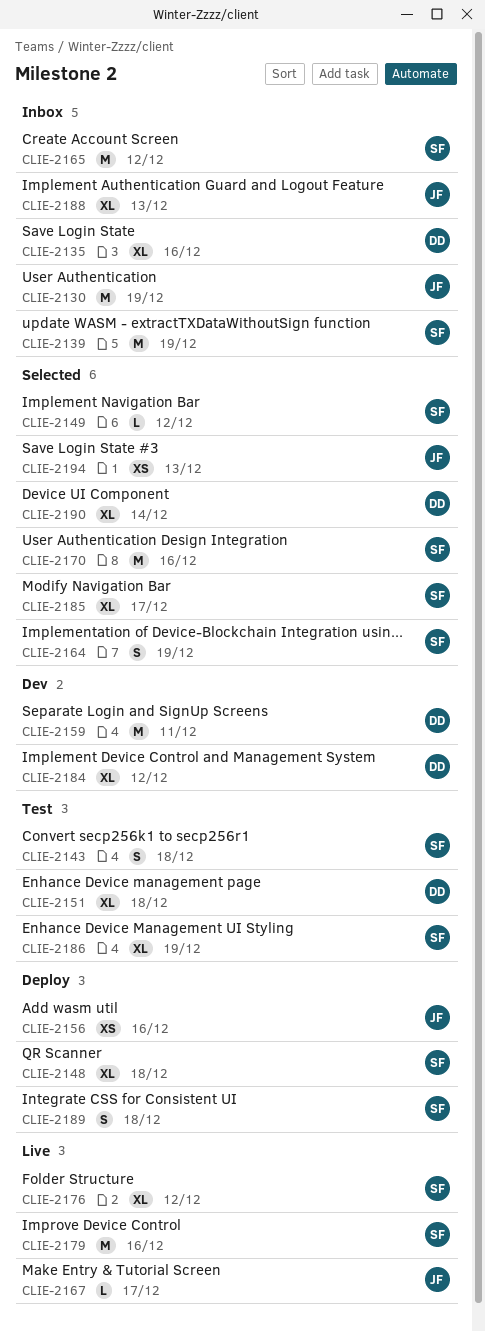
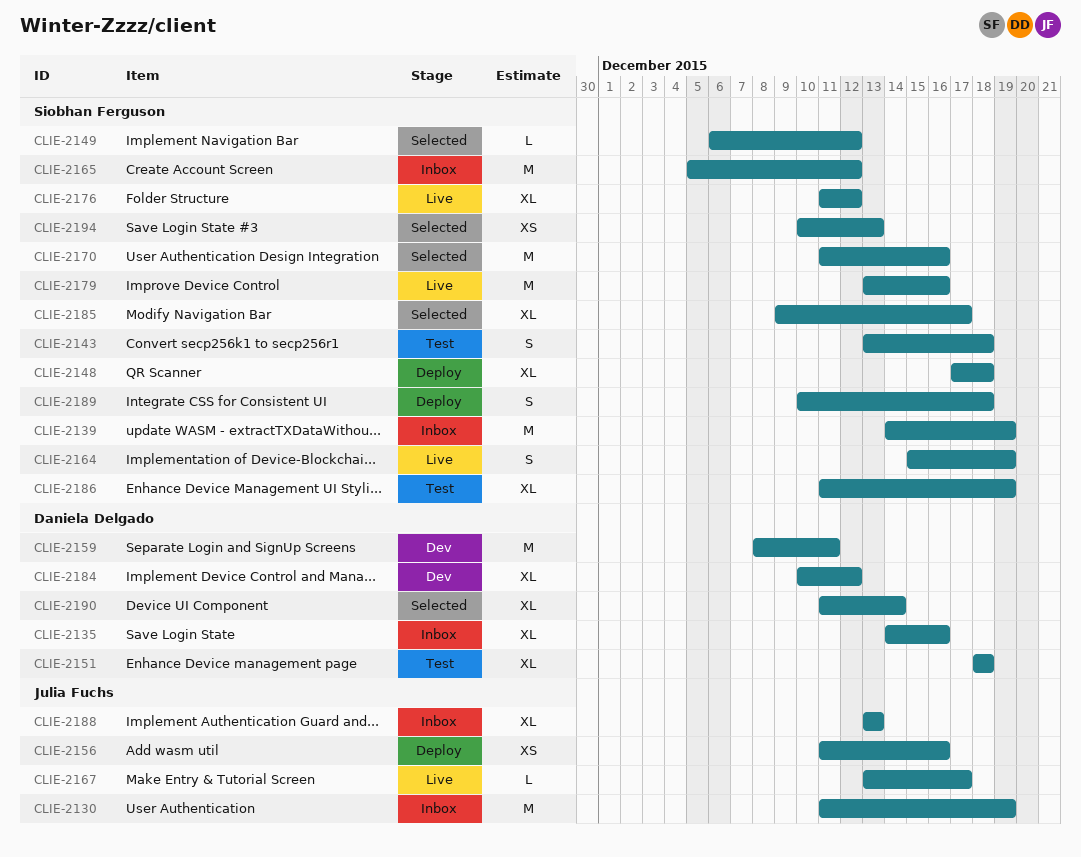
CLIE-2164, status: Selected -> Live
CLIE-2194, owner: Julia Fuchs -> Siobhan Ferguson

